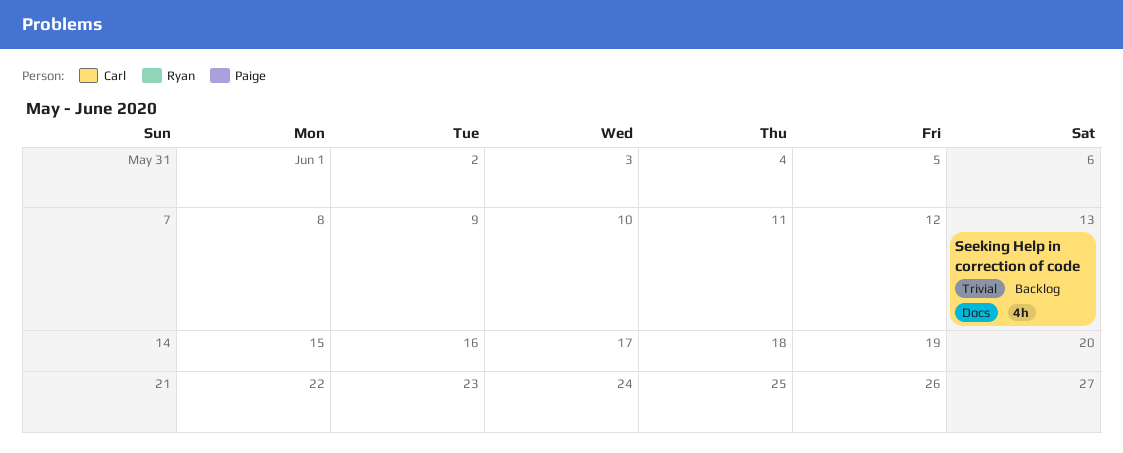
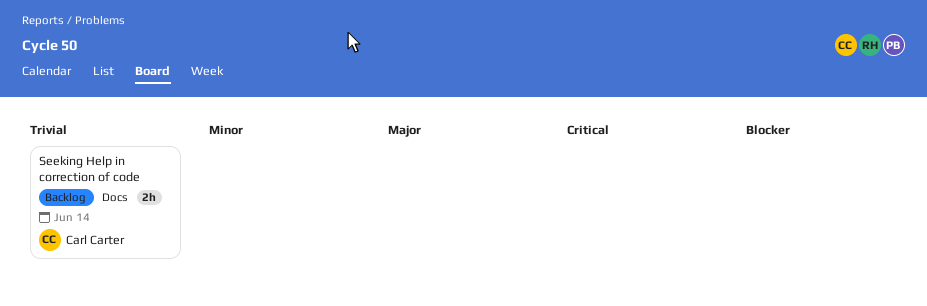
Seeking Help in correction of code, estimate: 4h -> 2h
Seeking Help in correction of code, due: Jun 13 -> Jun 14

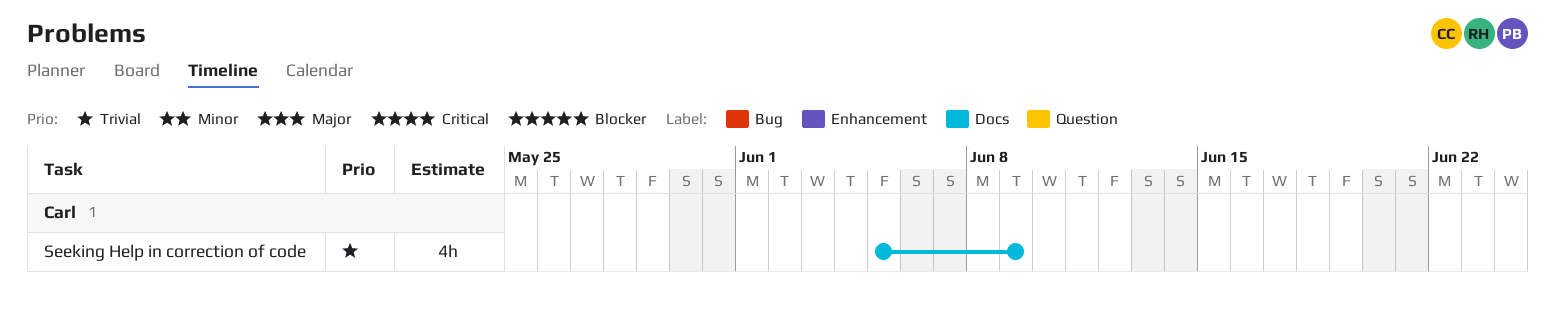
Seeking Help in correction of code, estimate: 2h -> 4h
Seeking Help in correction of code, due: Jun 14 -> Jun 9

